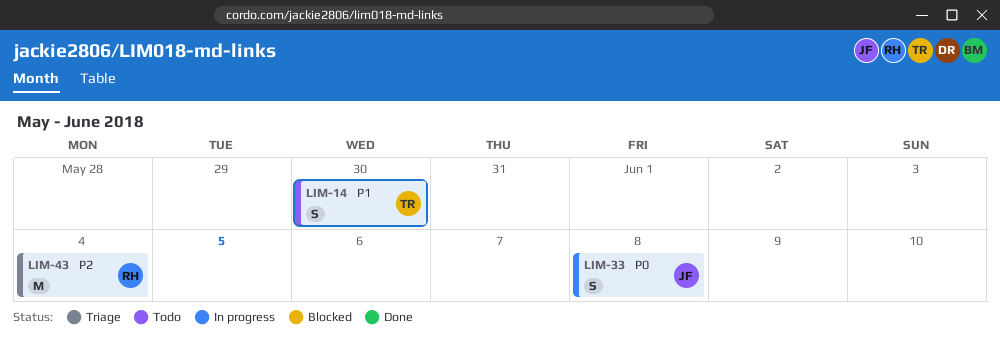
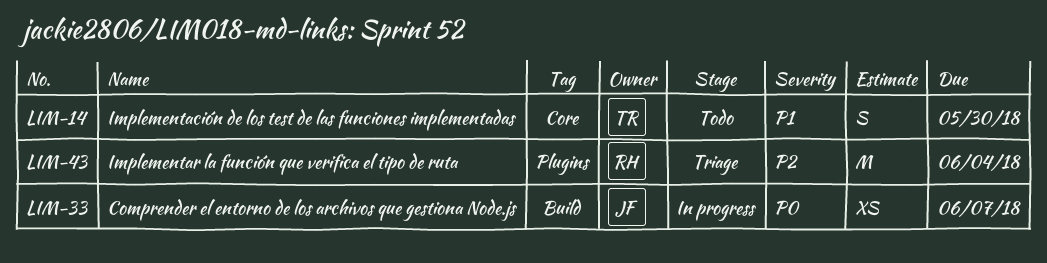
LIM-33, estimate: S -> XS
LIM-33, due: Jun 8 -> Jun 7

